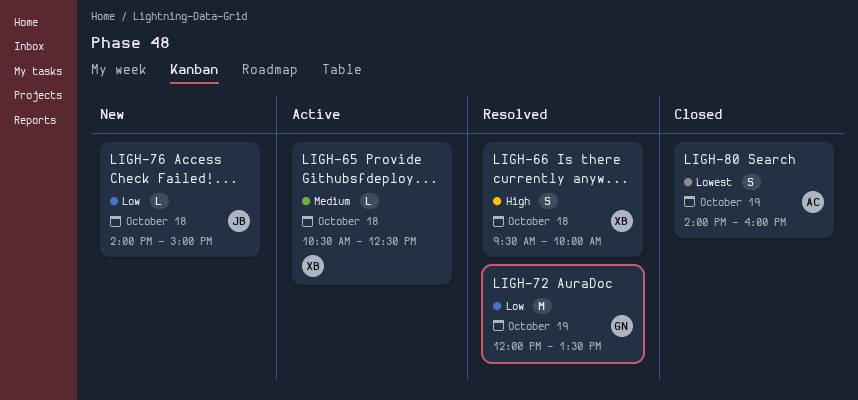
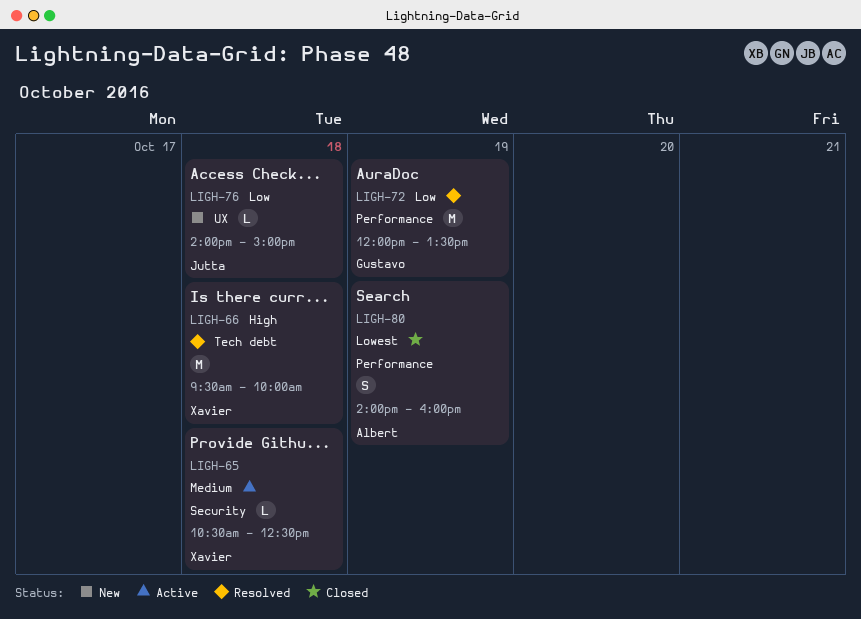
LIGH-66, estimate: S -> M

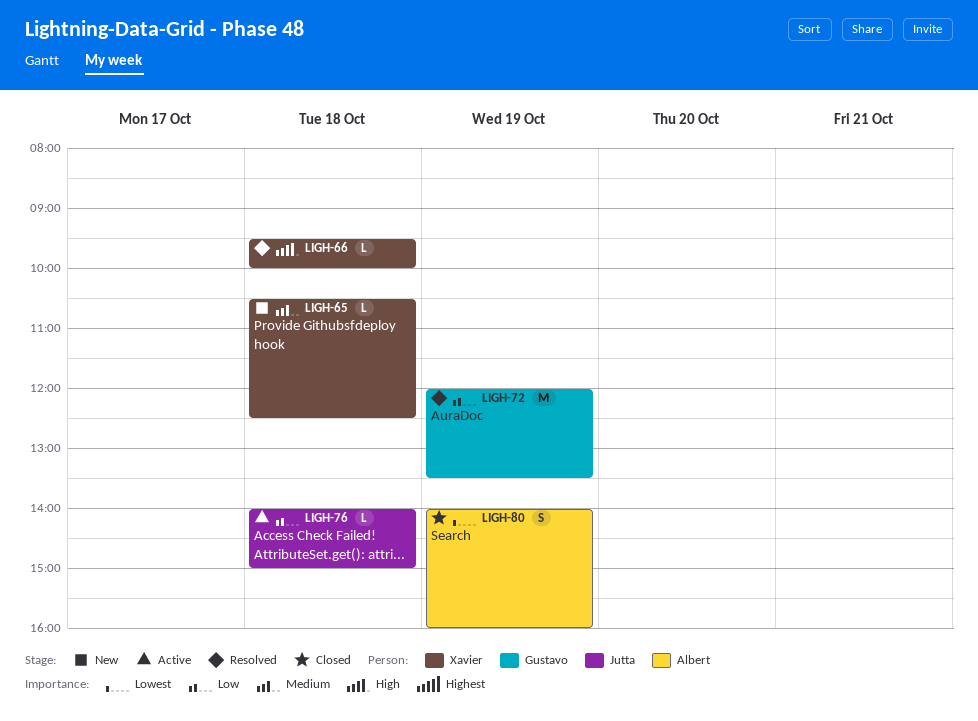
LIGH-65, status: Active -> New
LIGH-66, estimate: M -> L
LIGH-76, status: New -> Active

